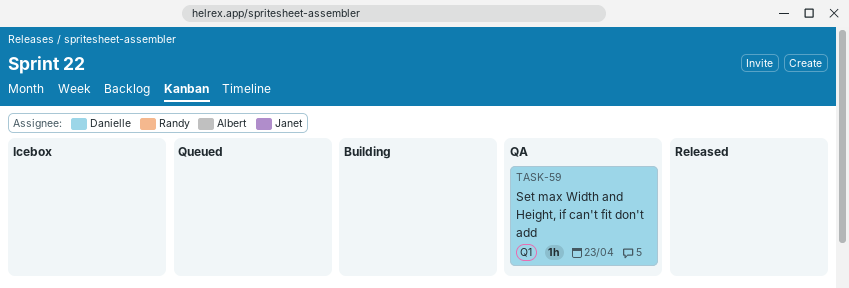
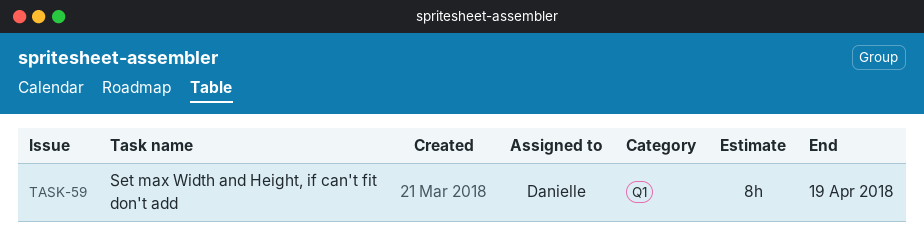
TASK-59, estimate: 1h -> 8h
TASK-59, due: Apr 23 -> Apr 19

